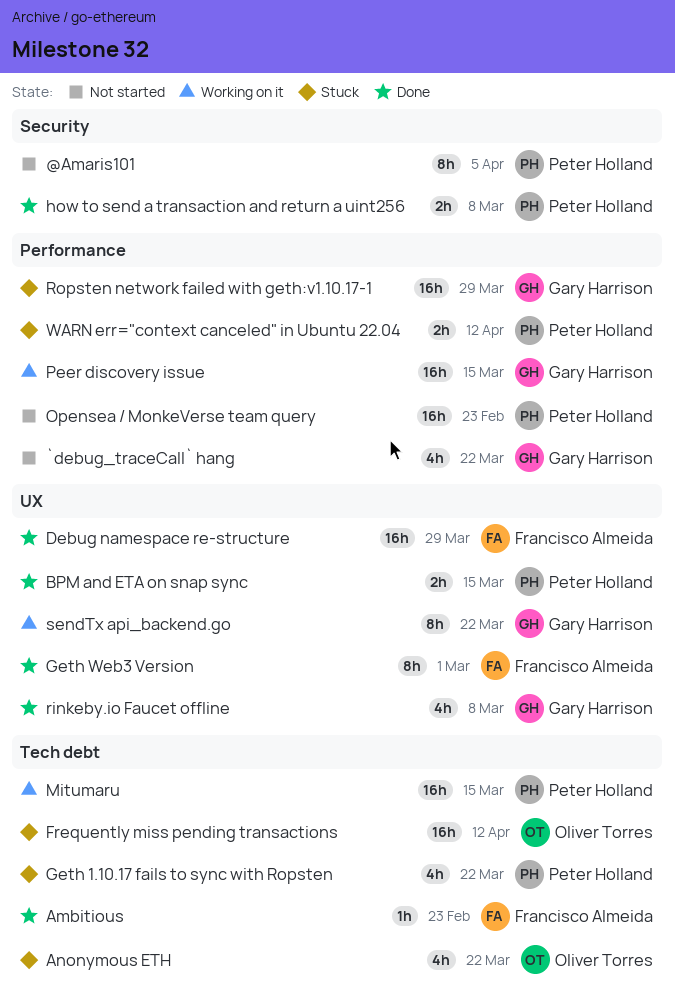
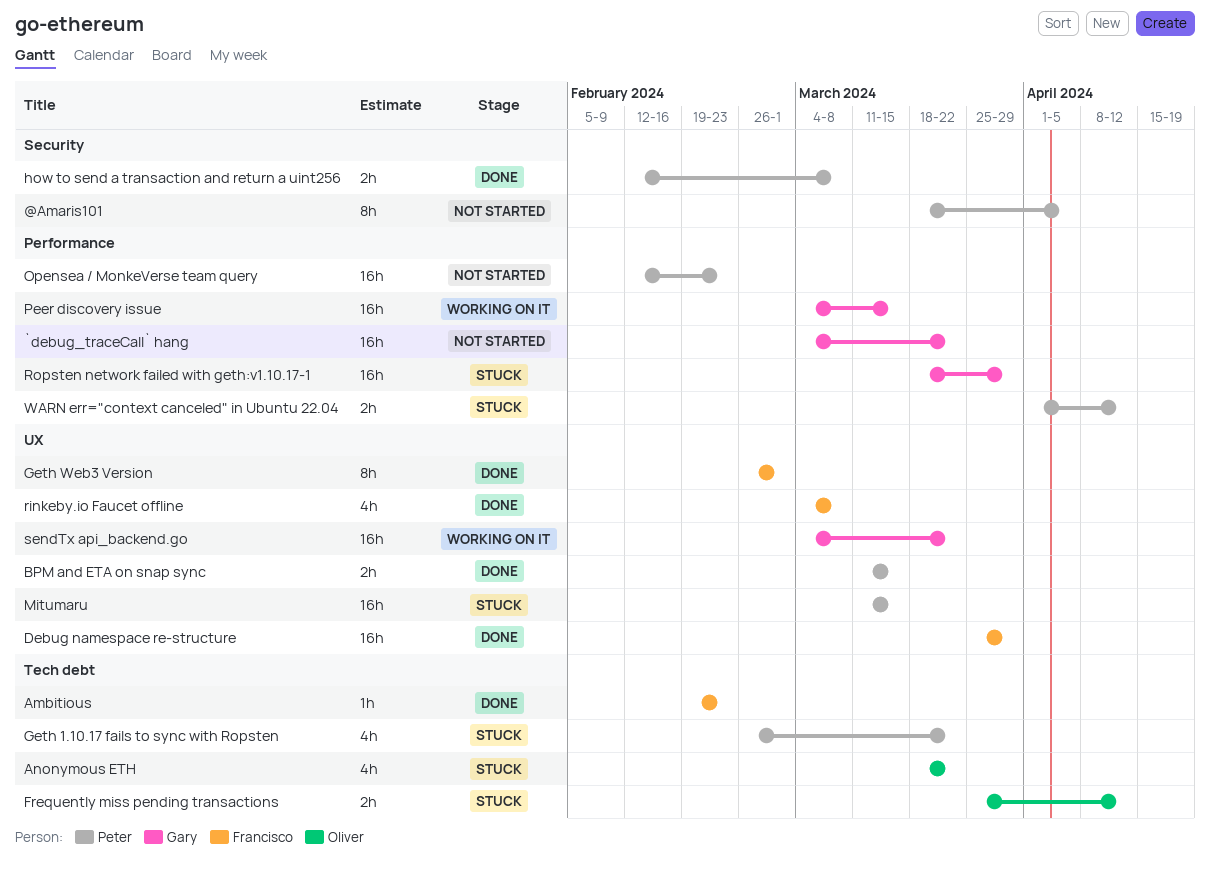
`debug_traceCall` hang, estimate: 4h -> 16h
Frequently miss pending transactions, estimate: 16h -> 2h
Mitumaru, status: Working on it -> Stuck
Mitumaru, label: Tech debt -> UX
rinkeby.io Faucet offline, owner: Gary Harrison -> Francisco Almeida
sendTx api_backend.go, estimate: 8h -> 16h

